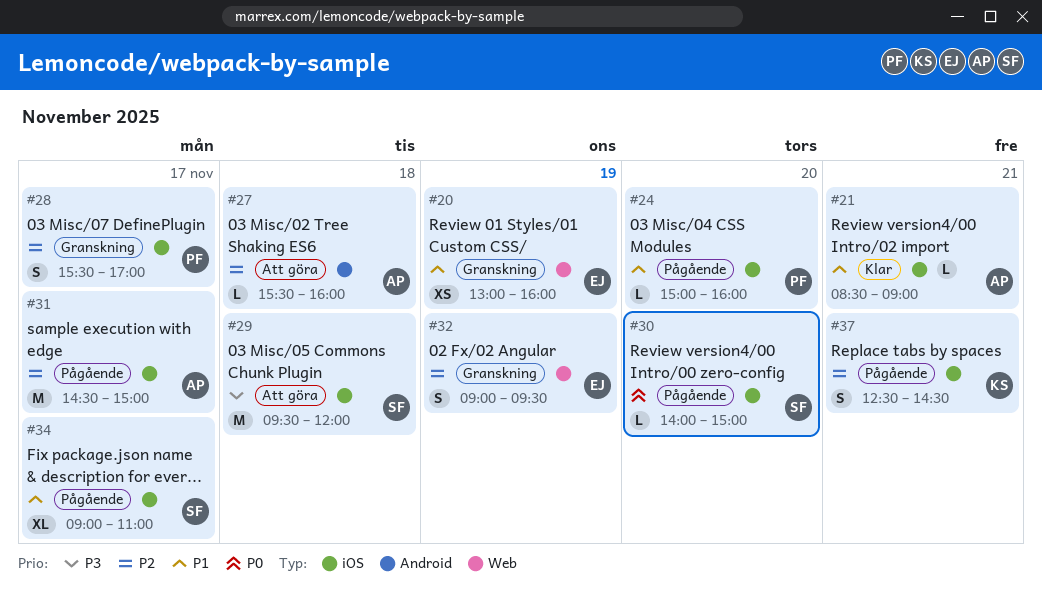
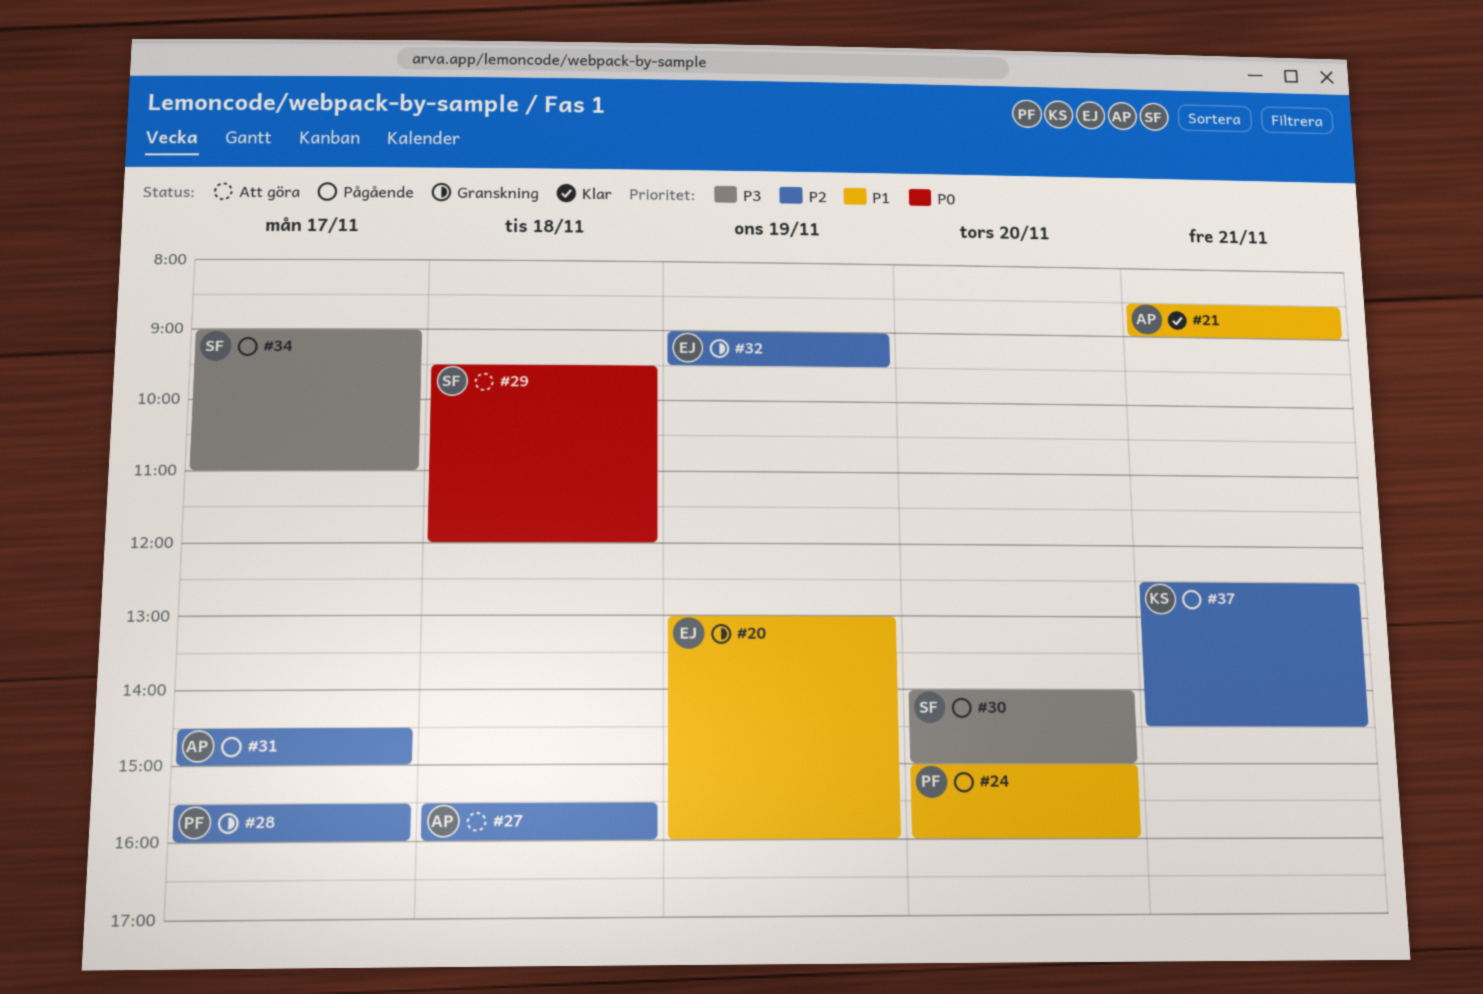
#28, ends: 17:00 -> 16:00
#29, priority: P3 -> P0
#30, priority: P0 -> P3
#34, priority: P1 -> P3

